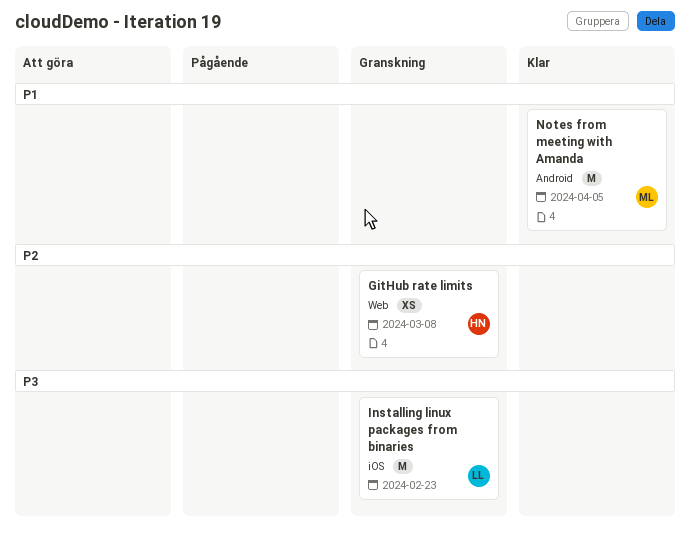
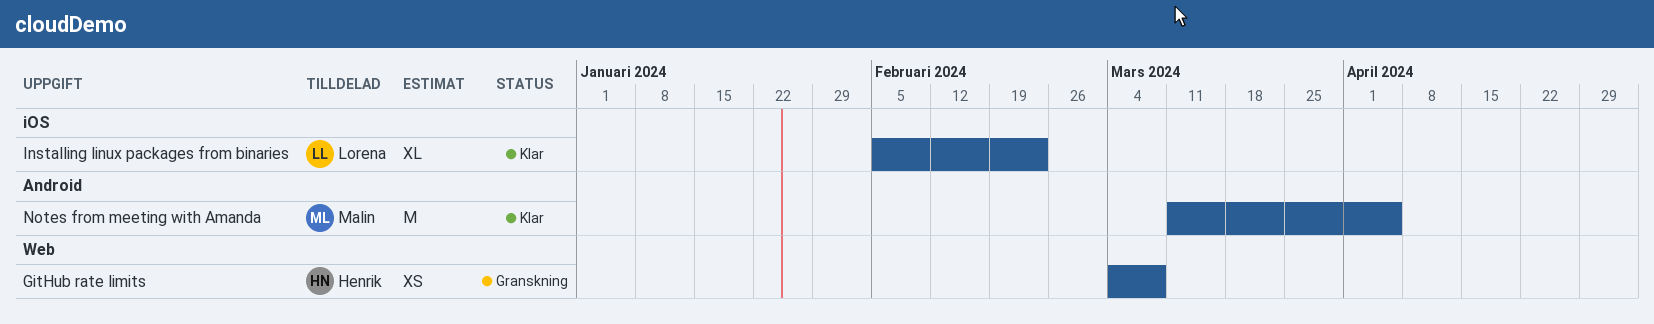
Installing linux packages from binaries, status: Granskning -> Klar
Installing linux packages from binaries, estimate: M -> XL

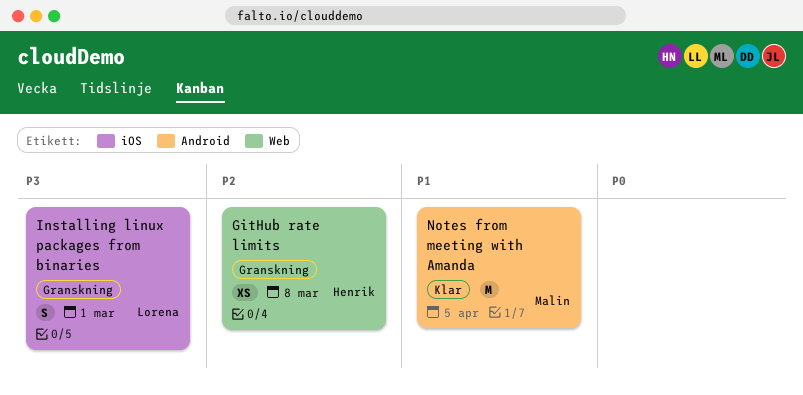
Installing linux packages from binaries, status: Klar -> Granskning
Installing linux packages from binaries, estimate: XL -> S
Installing linux packages from binaries, due: Feb 23 -> Mar 1

